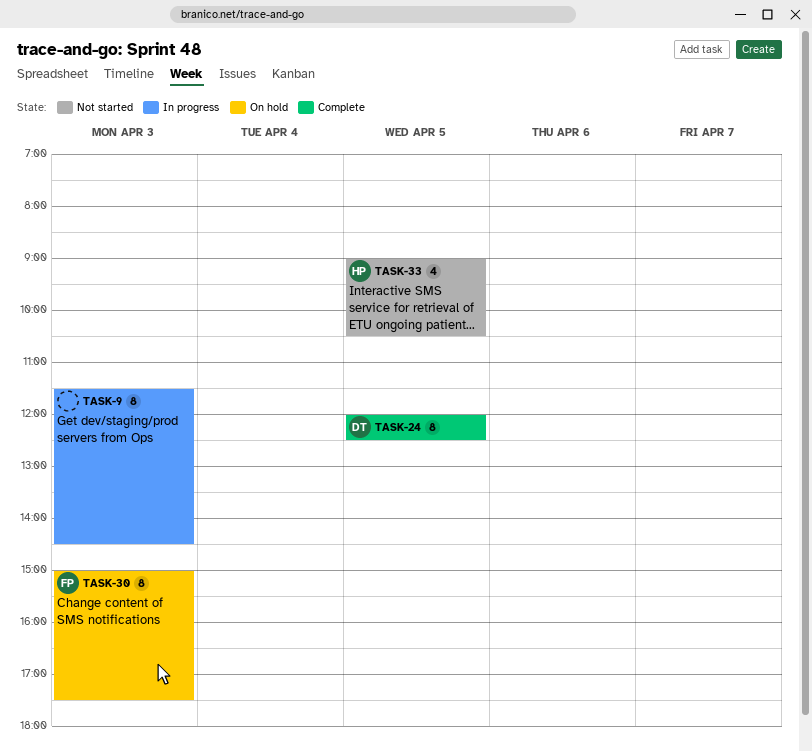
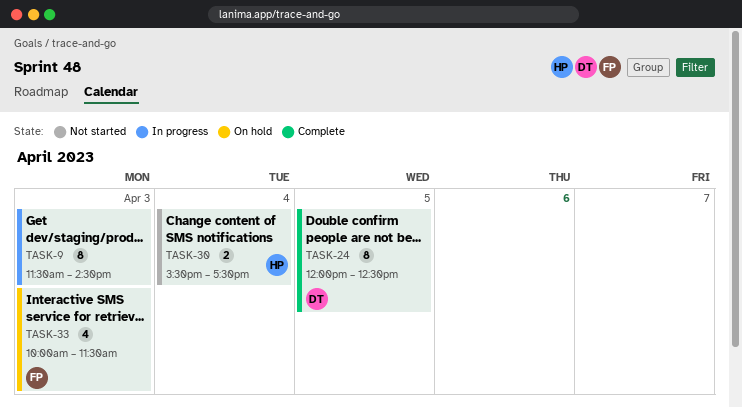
TASK-30, status: On hold -> Not started
TASK-30, owner: FP -> HP
TASK-30, estimate: 8 -> 2
TASK-30, day: Apr 3 -> Apr 4
TASK-30, begins: 15:00 -> 15:30
TASK-33, status: Not started -> On hold
TASK-33, owner: HP -> FP
TASK-33, day: Apr 5 -> Apr 3
TASK-33, begins: 09:00 -> 10:00
TASK-33, ends: 10:30 -> 11:30

